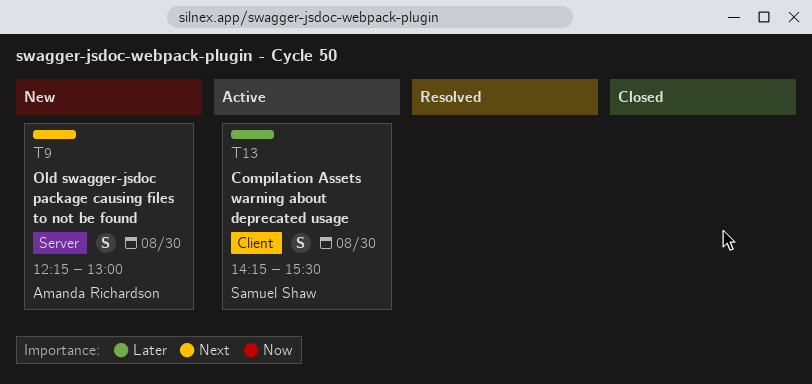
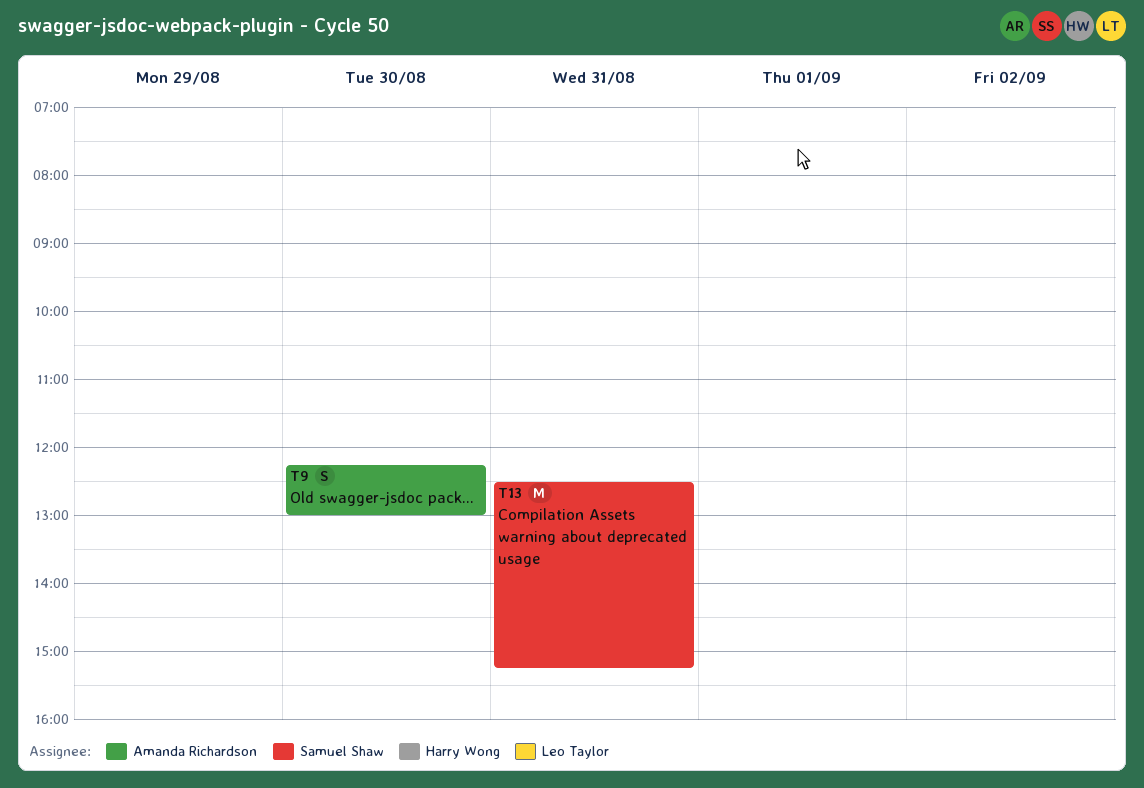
T13, estimate: S -> M
T13, day: Aug 30 -> Aug 31
T13, begins: 14:15 -> 12:30
T13, ends: 15:30 -> 15:15

